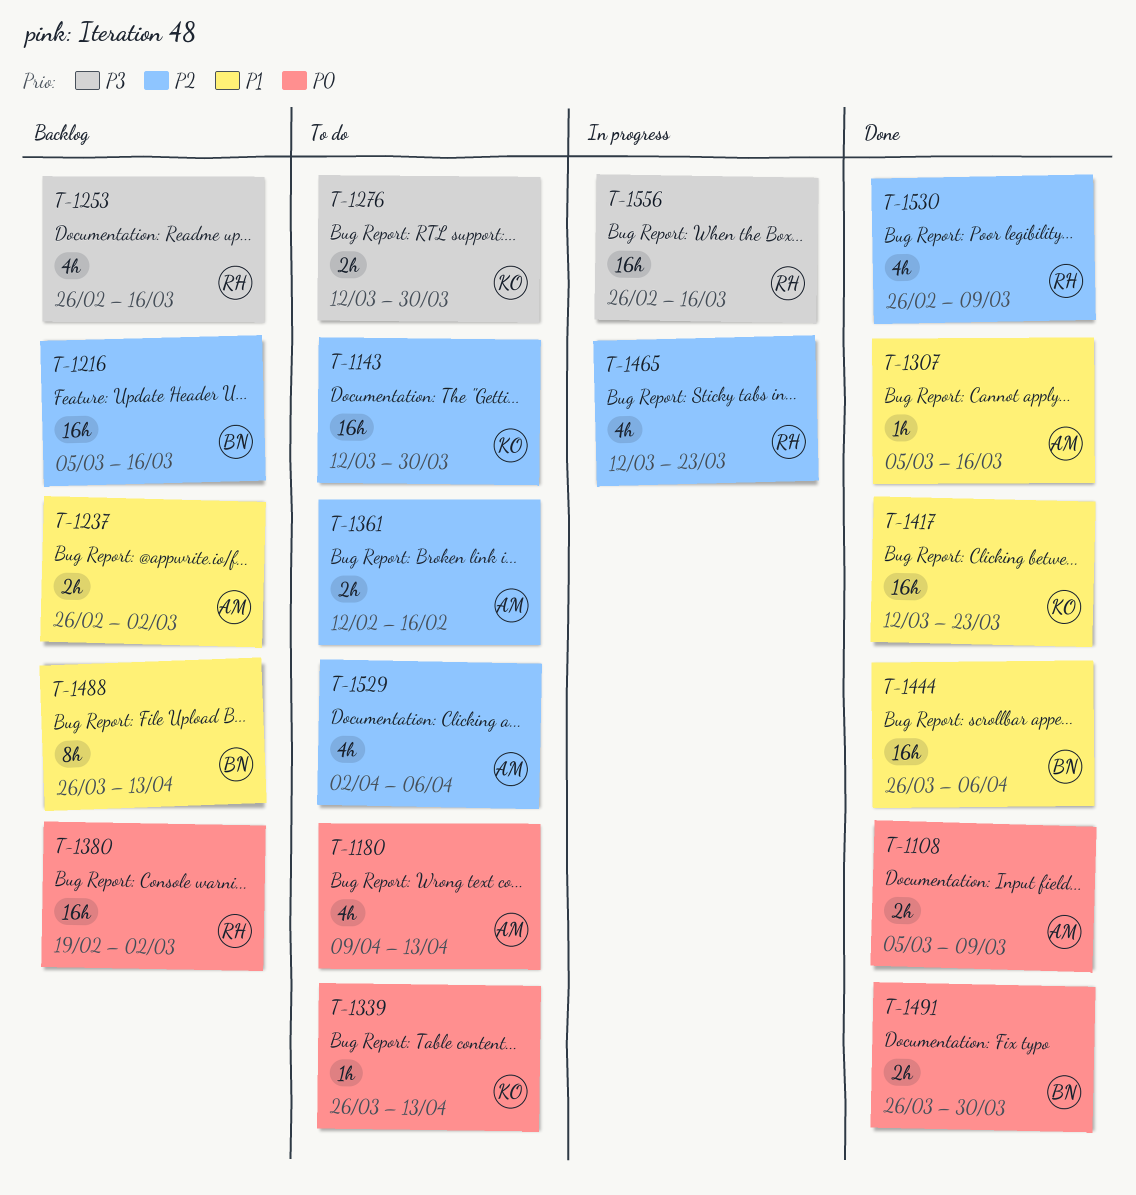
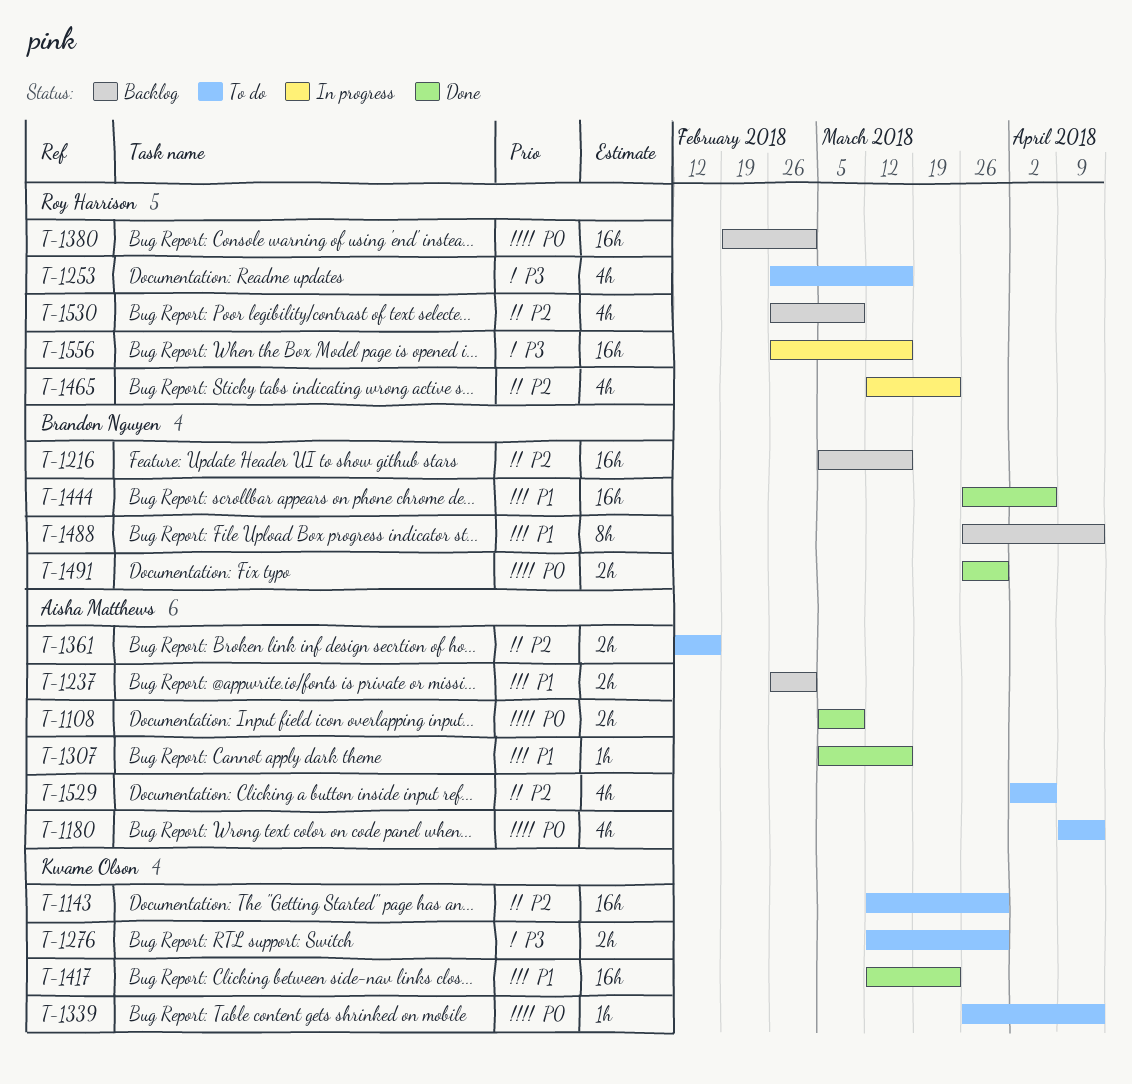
T-1253, status: Backlog -> To do
T-1530, status: Done -> Backlog

